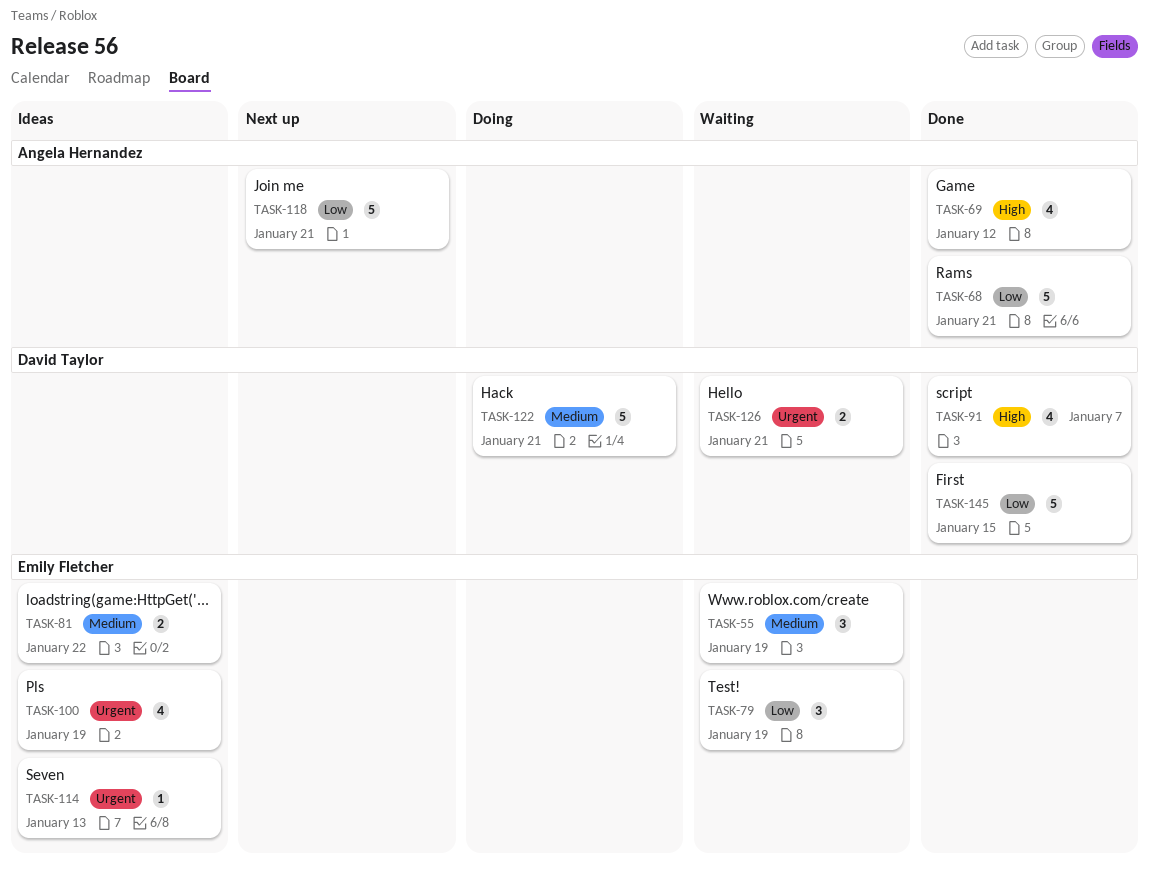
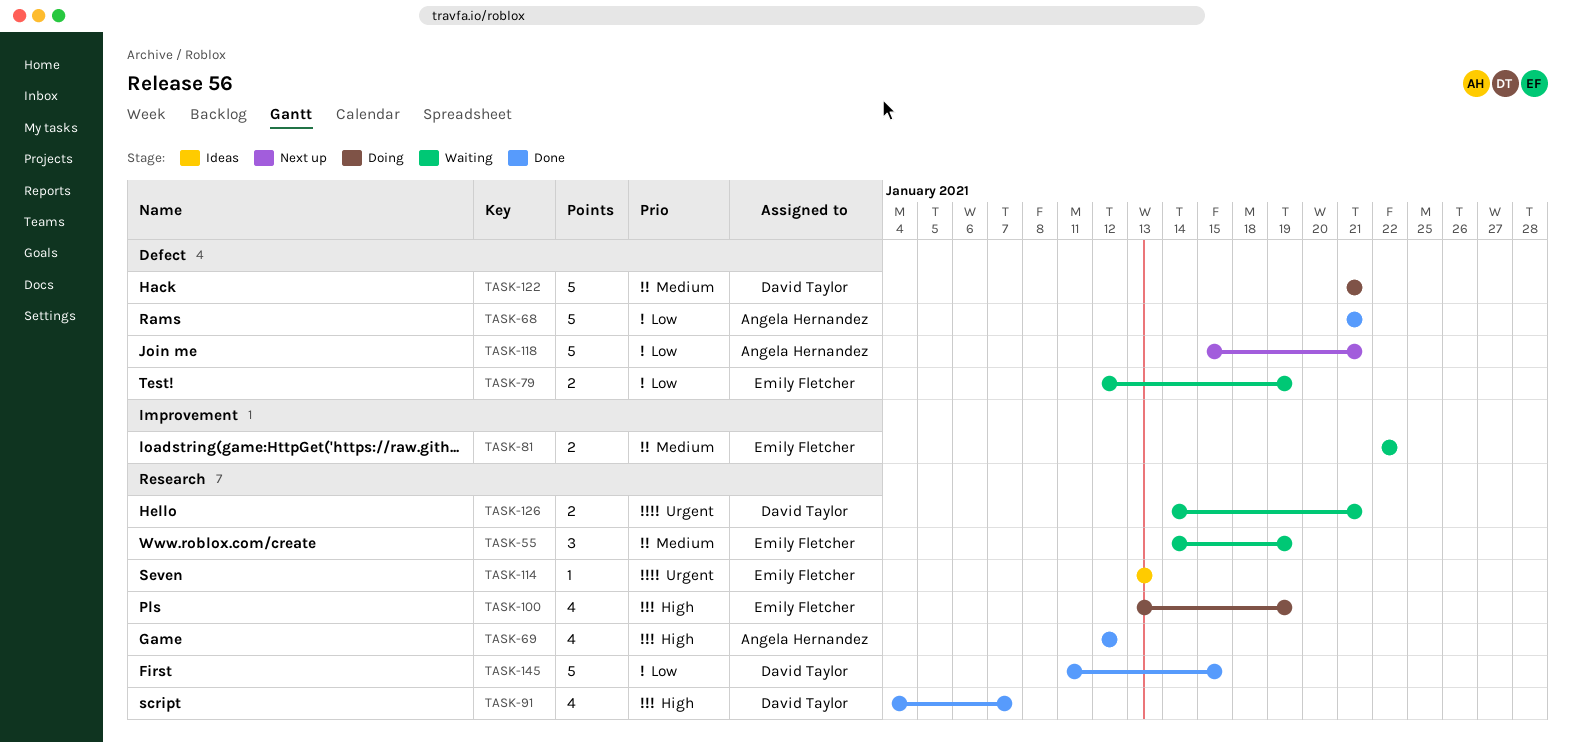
TASK-79, estimate: 3 -> 2
TASK-81, status: Ideas -> Waiting
TASK-100, status: Ideas -> Doing
TASK-100, priority: Urgent -> High

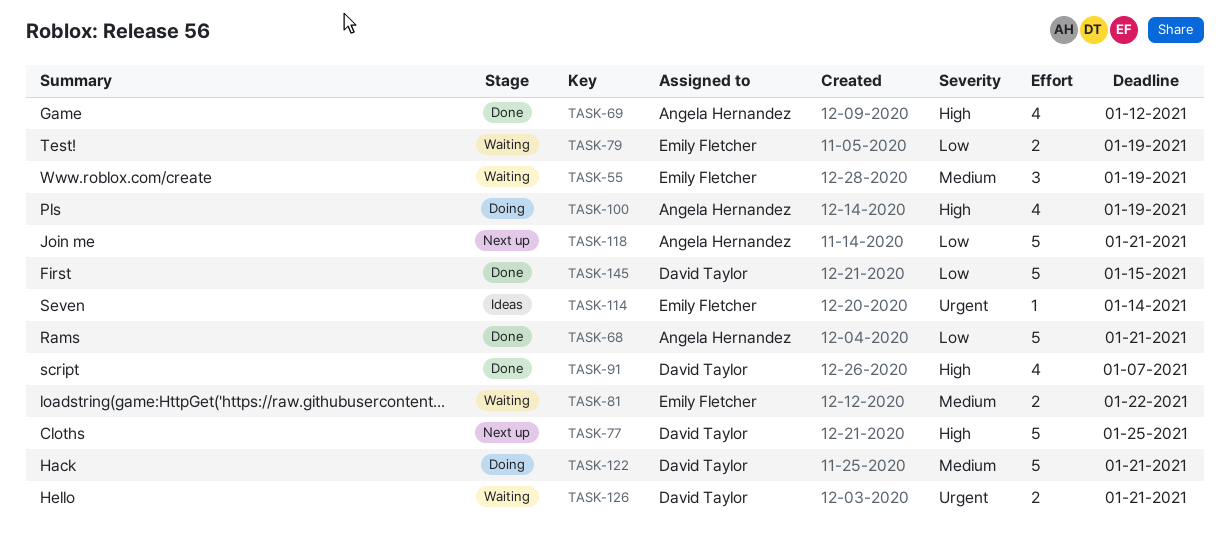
TASK-77: none -> present
TASK-100, owner: Emily Fletcher -> Angela Hernandez
TASK-114, due: Jan 13 -> Jan 14

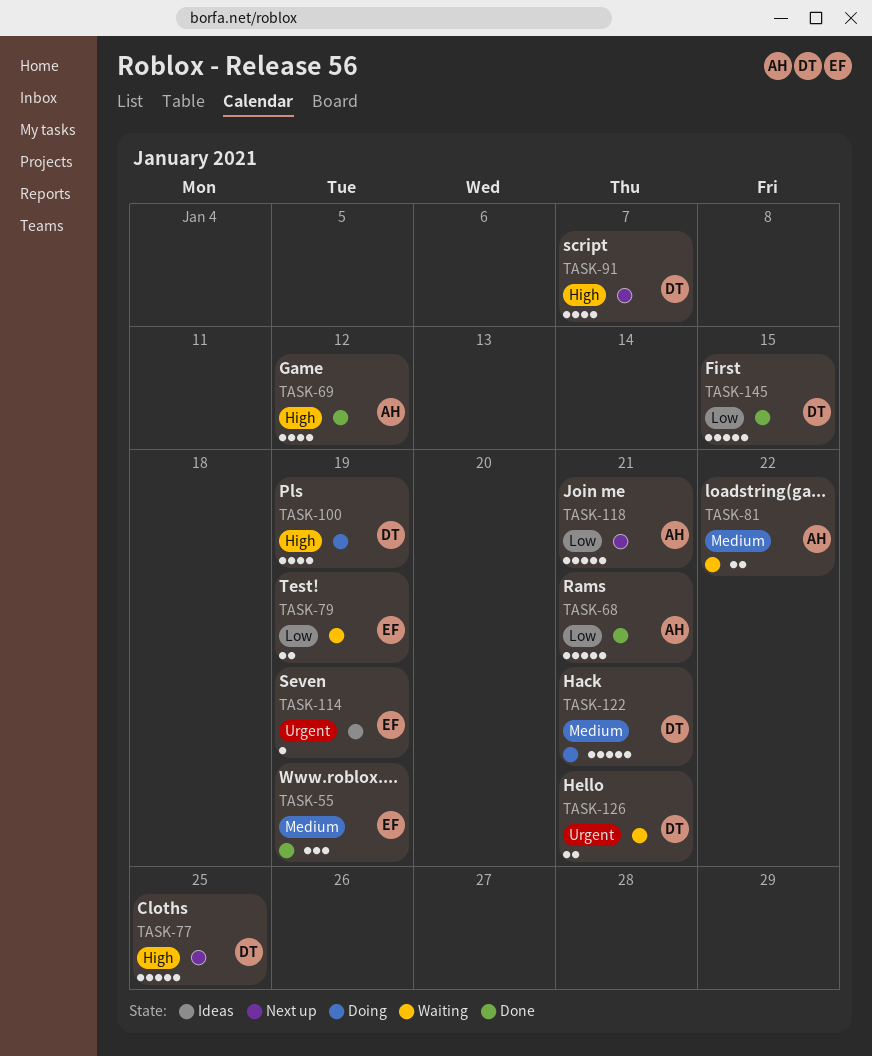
TASK-55, status: Waiting -> Done
TASK-81, owner: Emily Fletcher -> Angela Hernandez
TASK-91, status: Done -> Next up
TASK-100, owner: Angela Hernandez -> David Taylor
TASK-114, due: Jan 14 -> Jan 19

